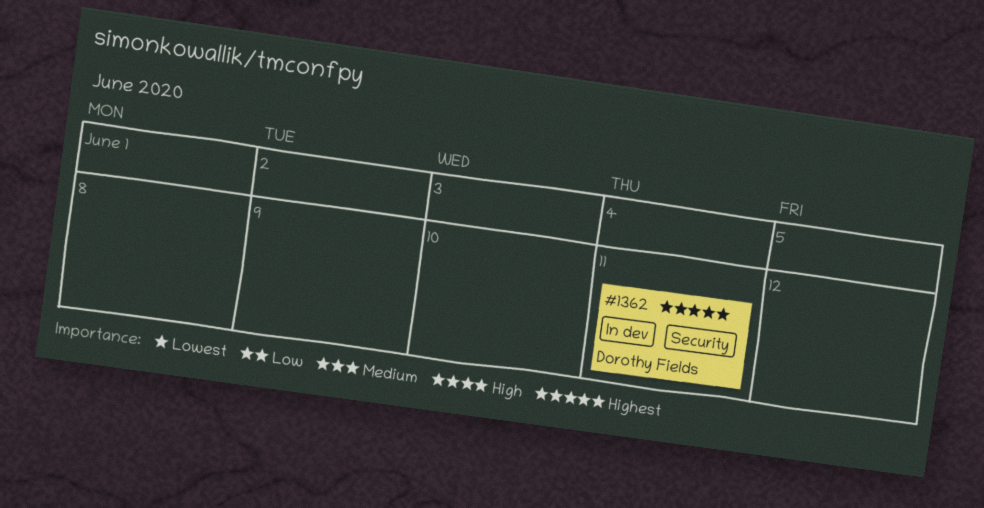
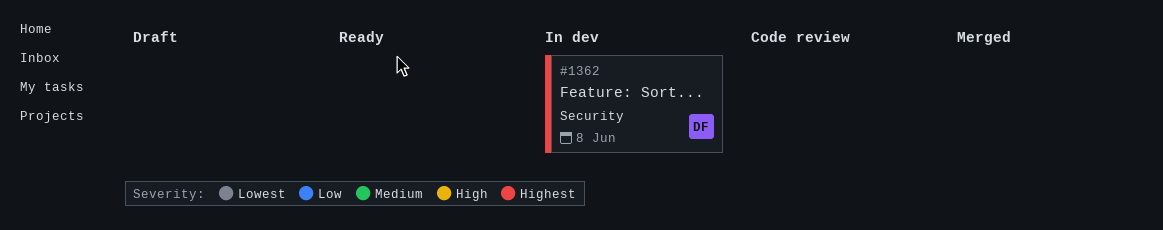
#1362, due: Jun 11 -> Jun 8

